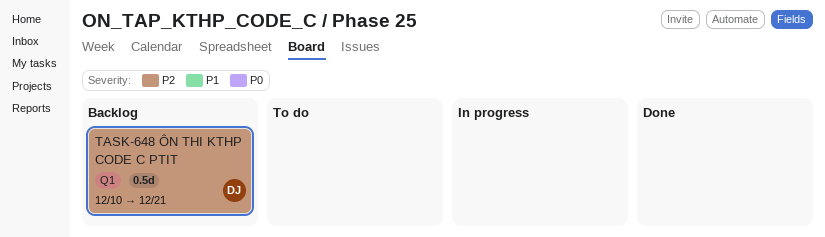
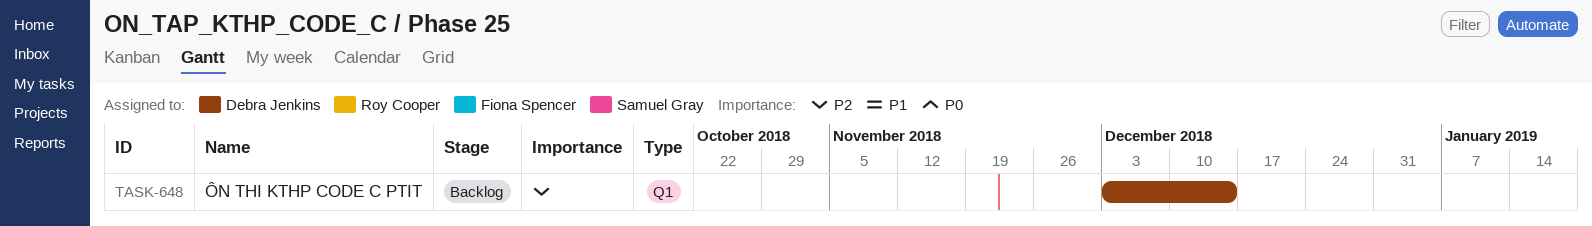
TASK-648, start: Dec 10 -> Dec 3
TASK-648, due: Dec 21 -> Dec 14

